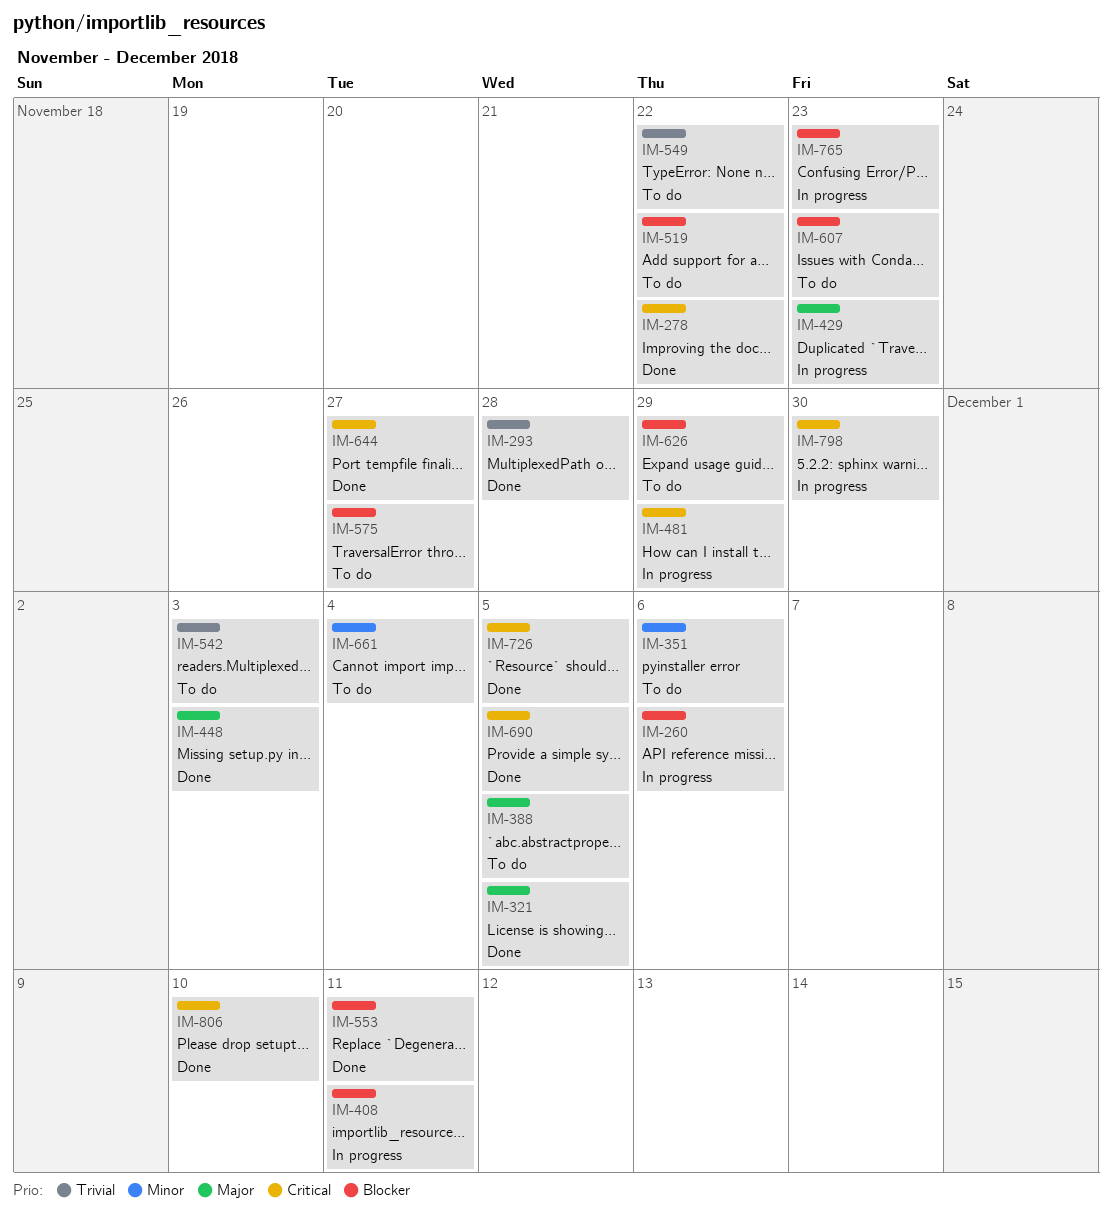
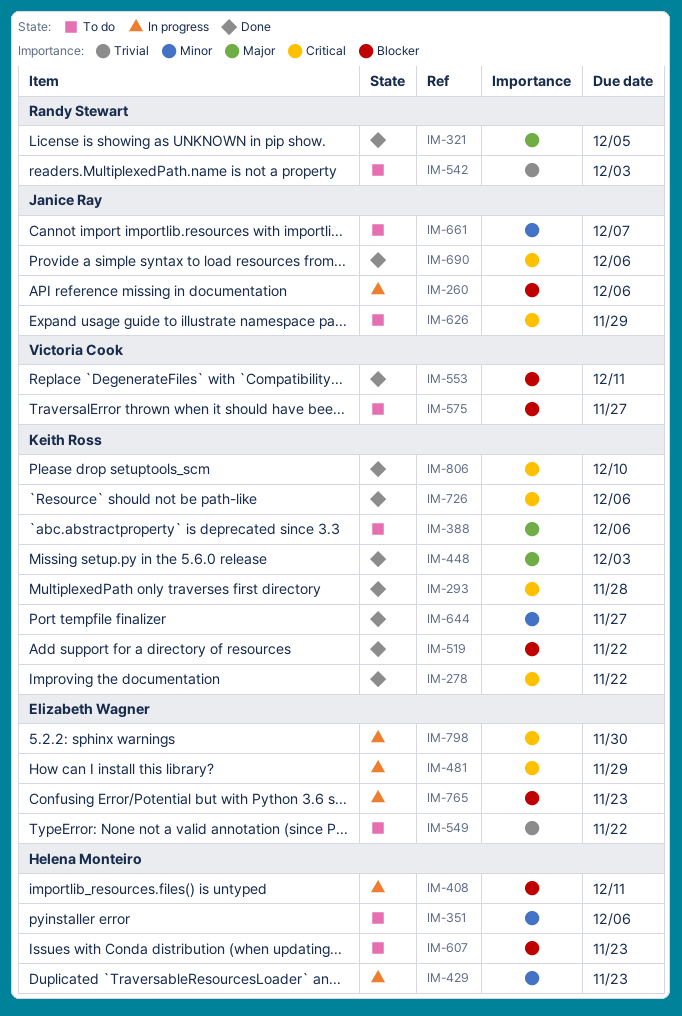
IM-293, priority: Trivial -> Critical
IM-388, due: Dec 5 -> Dec 6
IM-429, priority: Major -> Minor
IM-519, status: To do -> Done
IM-626, priority: Blocker -> Critical
IM-644, priority: Critical -> Minor
IM-661, due: Dec 4 -> Dec 7
IM-690, due: Dec 5 -> Dec 6
IM-726, due: Dec 5 -> Dec 6

